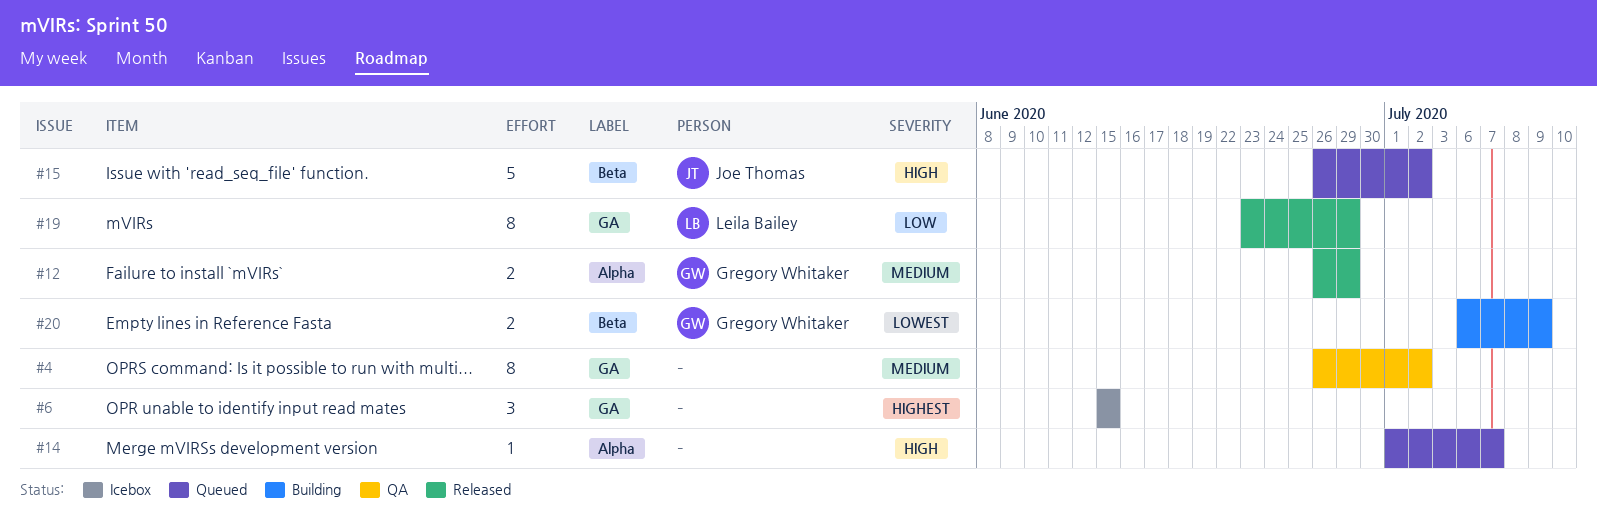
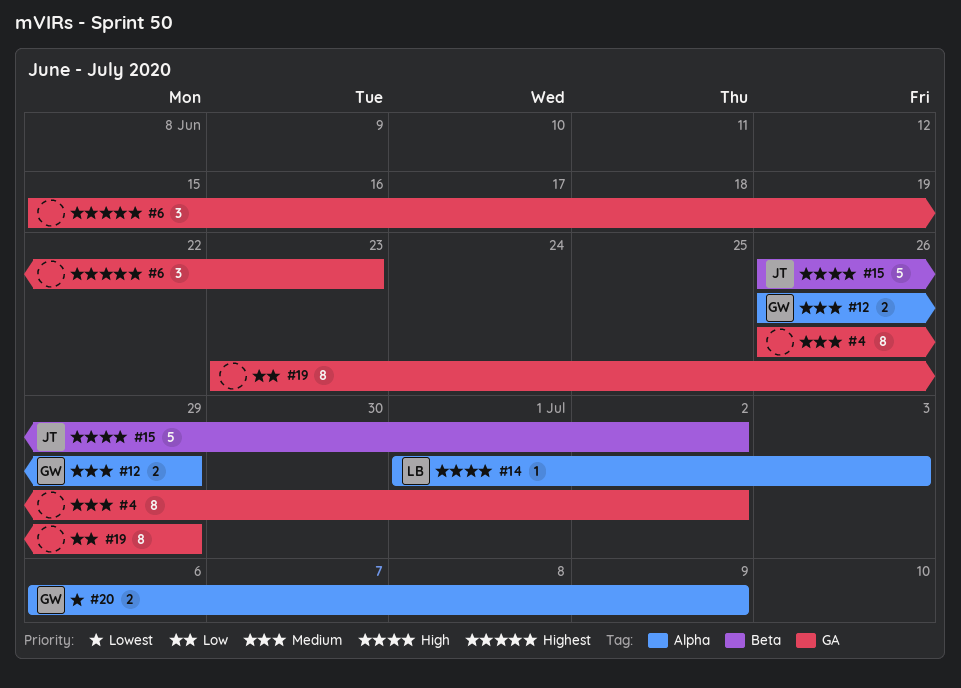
#6, due: Jun 15 -> Jun 23
#14, owner: none -> Leila Bailey
#14, due: Jul 7 -> Jul 3
#19, owner: Leila Bailey -> none
#20, label: Beta -> Alpha

